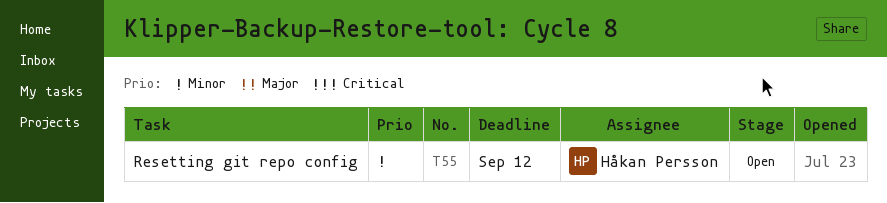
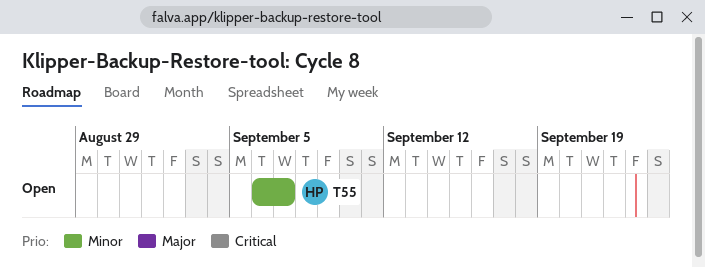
T55, due: Sep 12 -> Sep 7

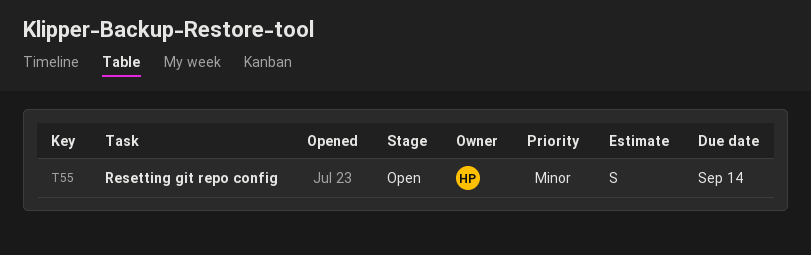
T55, due: Sep 7 -> Sep 14

